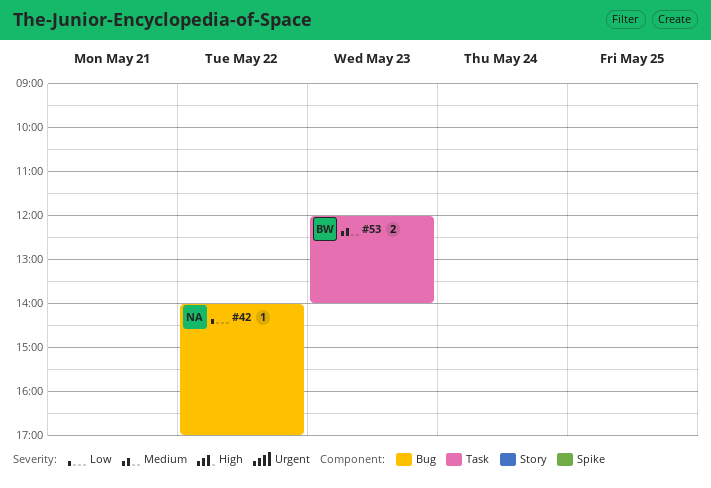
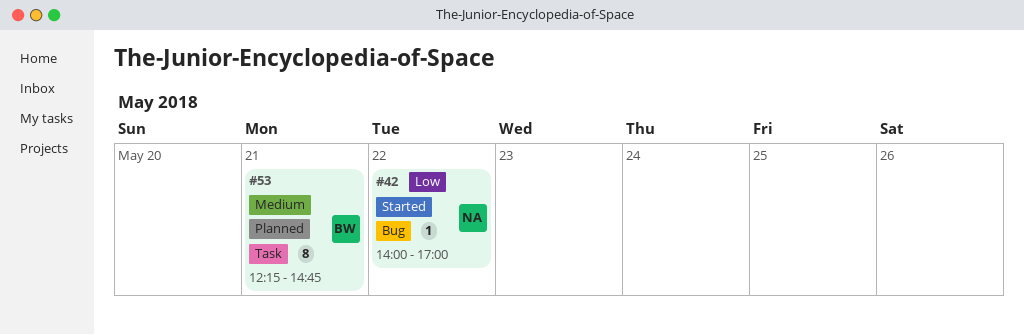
#53, estimate: 2 -> 8
#53, day: May 23 -> May 21
#53, begins: 12:00 -> 12:15
#53, ends: 14:00 -> 14:45

